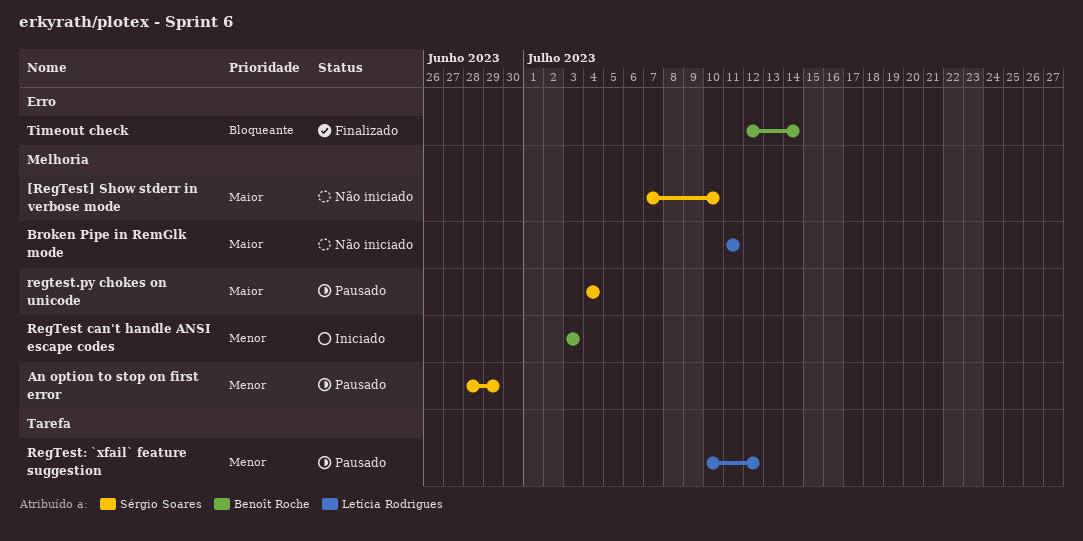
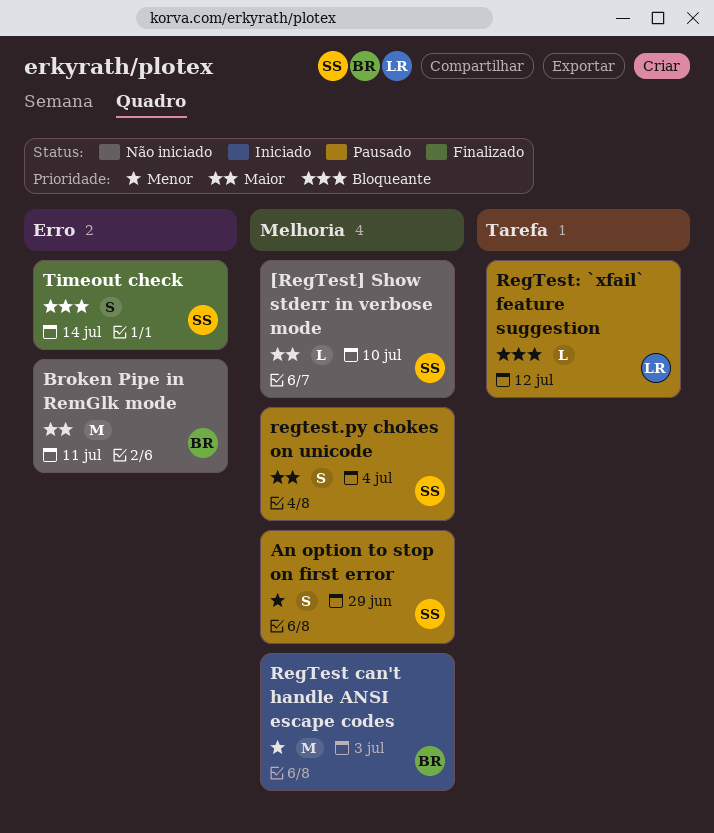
Broken Pipe in RemGlk mode, owner: Letícia Rodrigues -> Benoît Roche
Broken Pipe in RemGlk mode, label: Melhoria -> Erro
RegTest: `xfail` feature suggestion, priority: Menor -> Bloqueante
Timeout check, owner: Benoît Roche -> Sérgio Soares

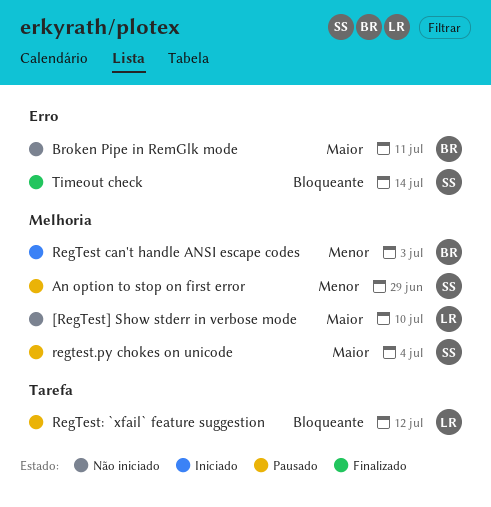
[RegTest] Show stderr in verbose mode, owner: SS -> LR

